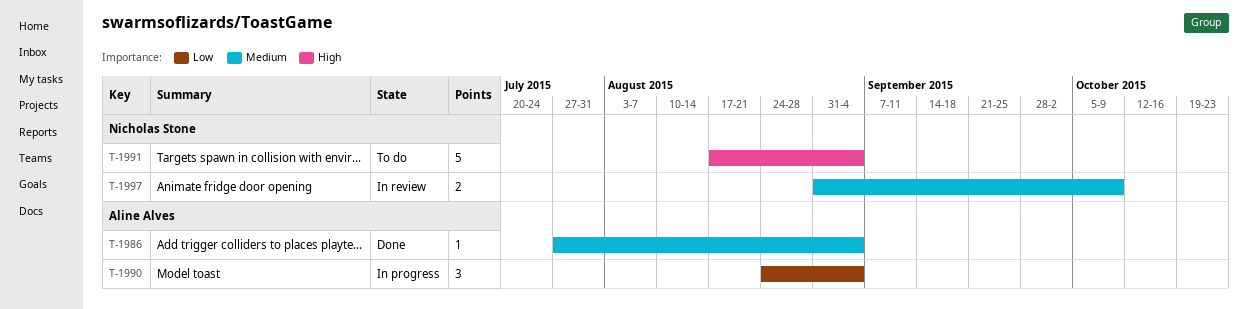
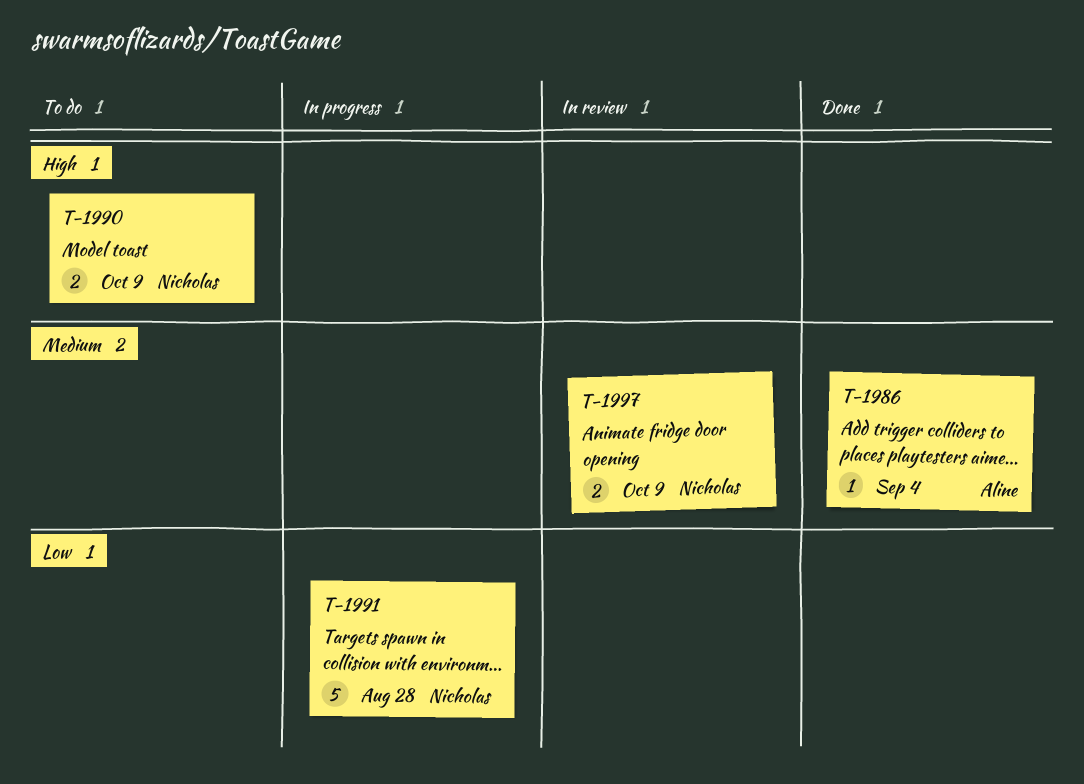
T-1990, status: In progress -> To do
T-1990, owner: Aline Alves -> Nicholas Stone
T-1990, priority: Low -> High
T-1990, estimate: 3 -> 2
T-1990, due: Sep 4 -> Oct 9
T-1991, status: To do -> In progress
T-1991, priority: High -> Low
T-1991, due: Sep 4 -> Aug 28

